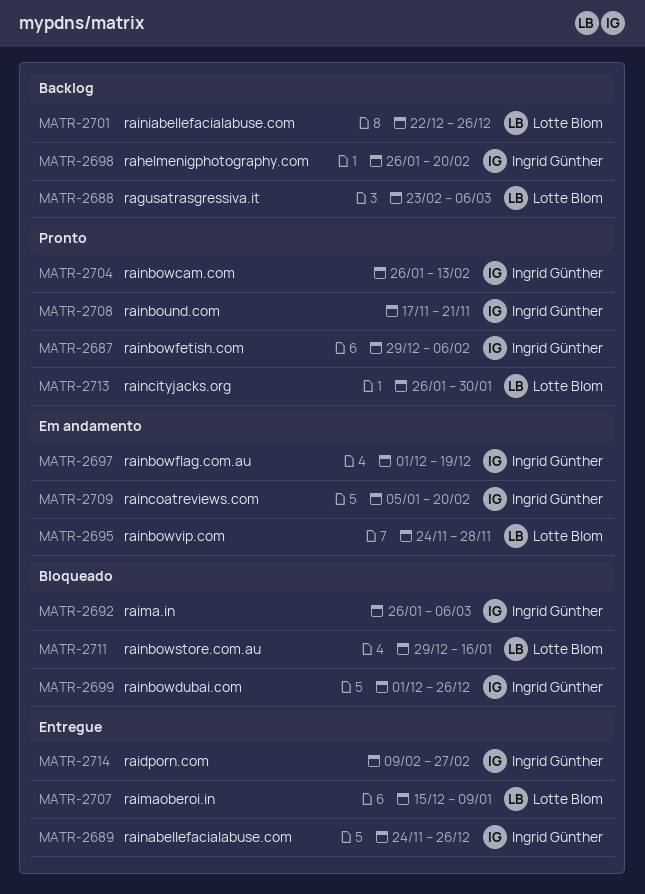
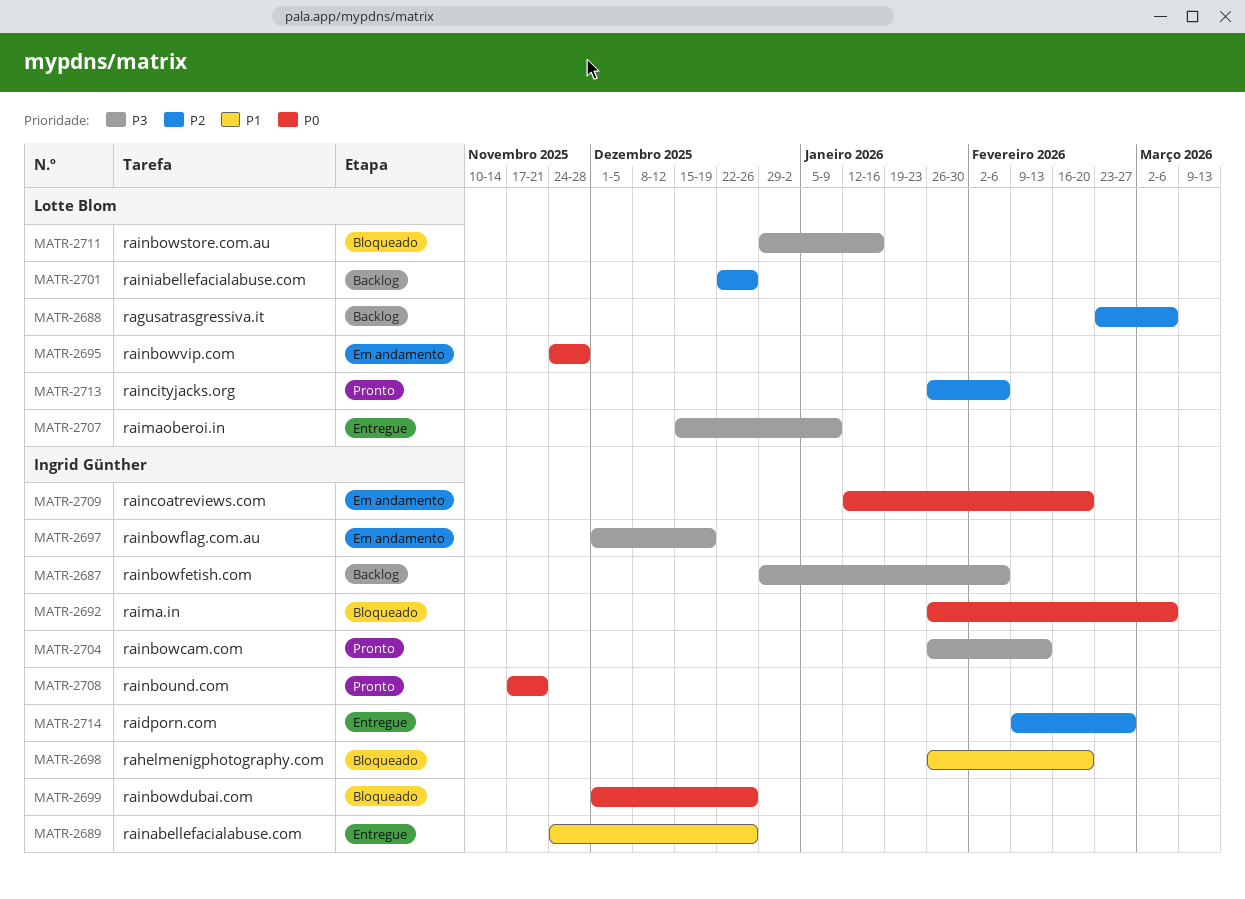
MATR-2687, status: Pronto -> Backlog
MATR-2698, status: Backlog -> Bloqueado
MATR-2709, start: Jan 5 -> Jan 12
MATR-2713, due: Jan 30 -> Feb 6

